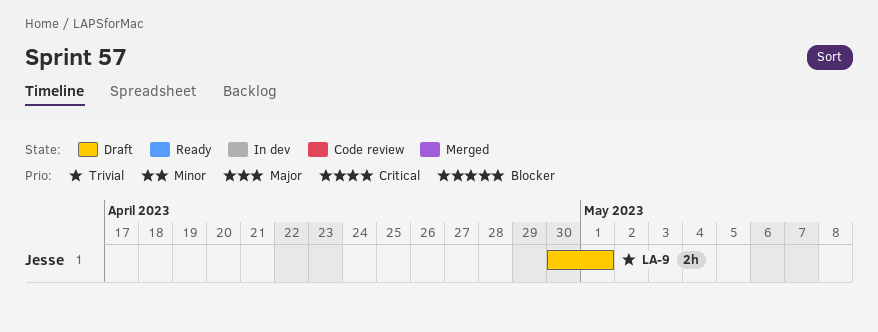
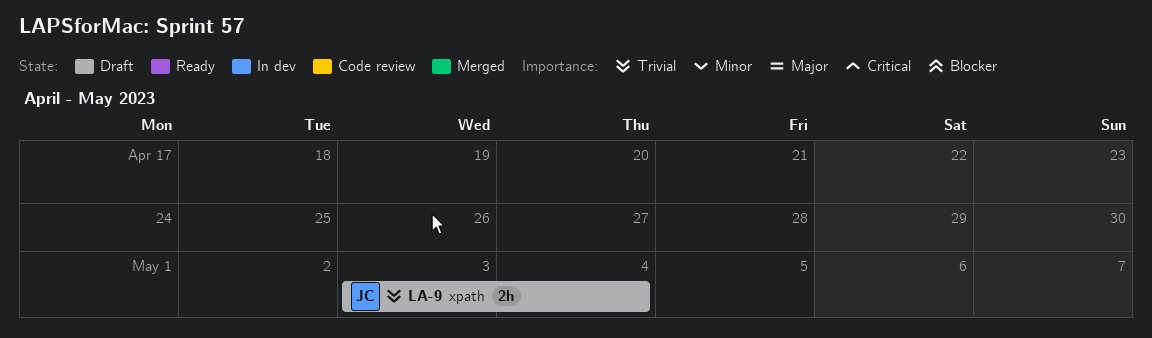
LA-9, start: Apr 30 -> May 3
LA-9, due: May 1 -> May 4

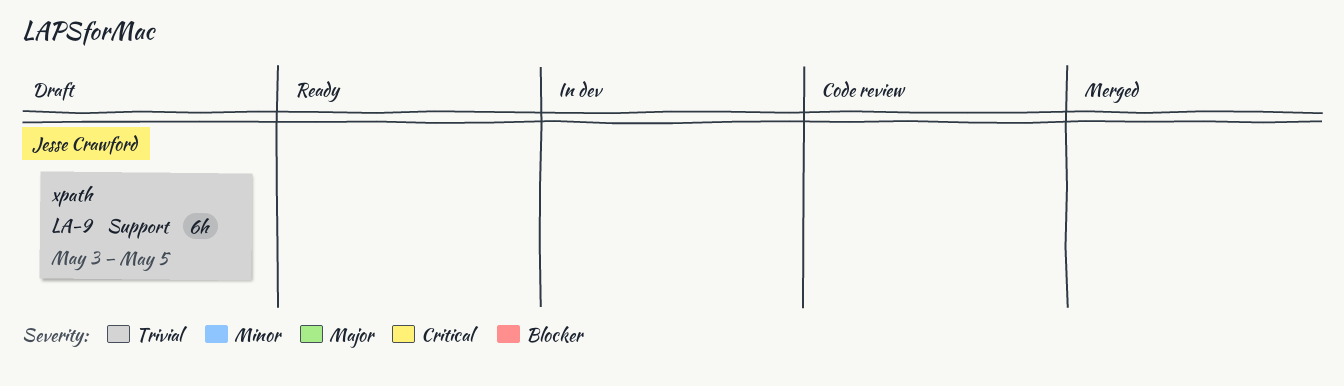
LA-9, estimate: 2h -> 6h
LA-9, due: May 4 -> May 5

